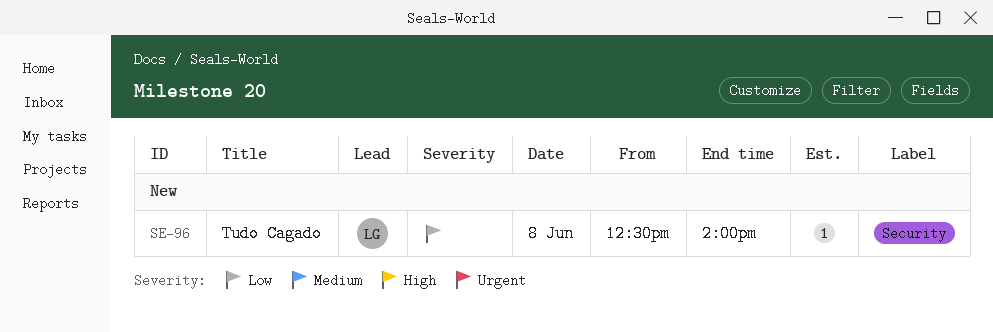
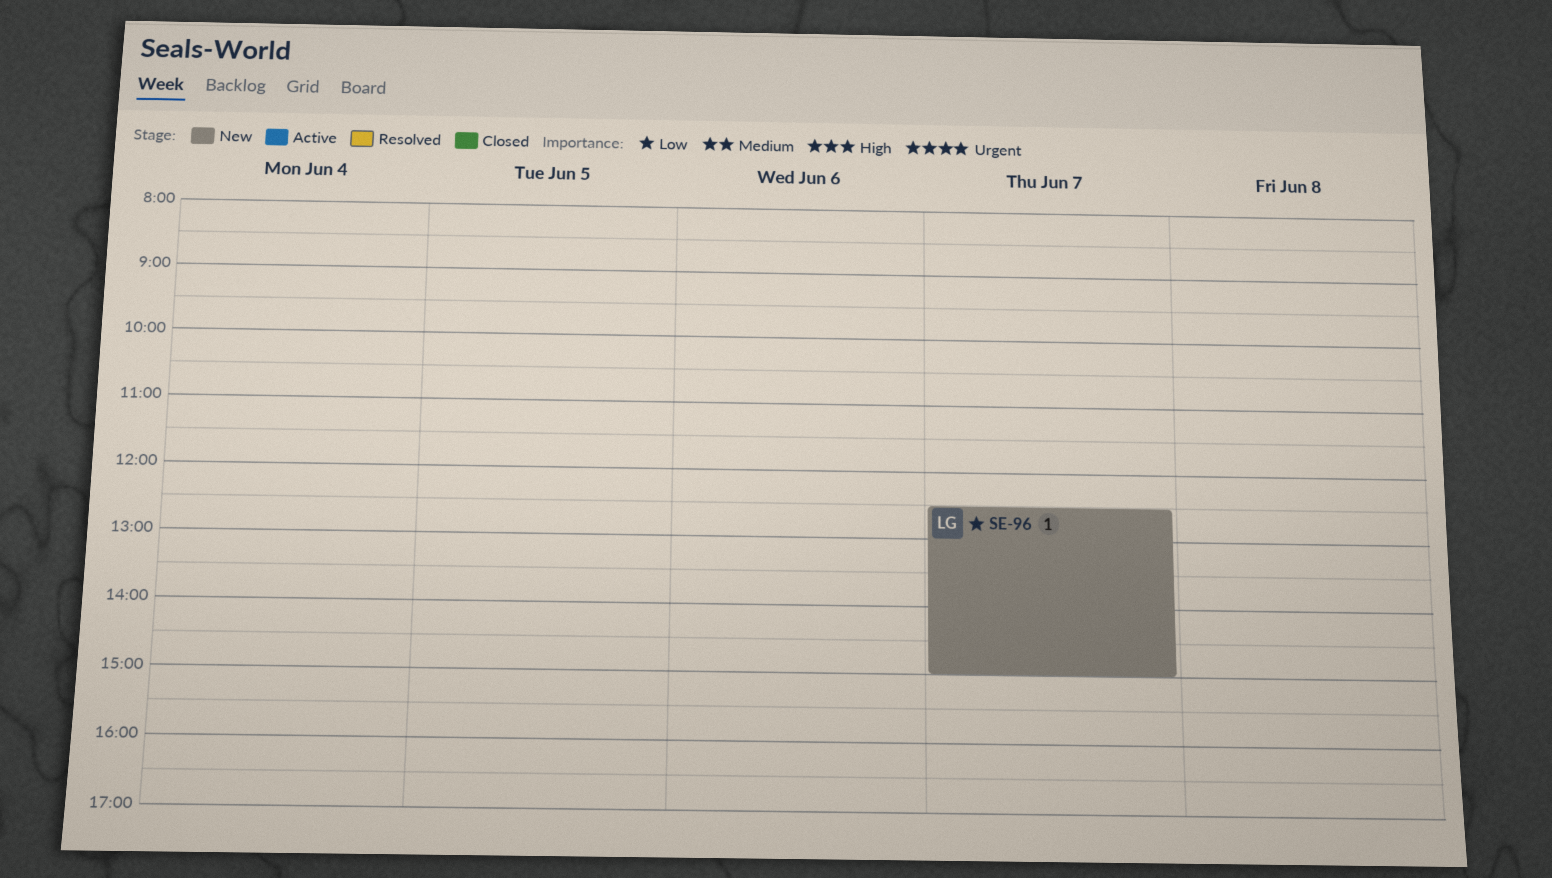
SE-96, day: Jun 8 -> Jun 7
SE-96, ends: 14:00 -> 15:00

